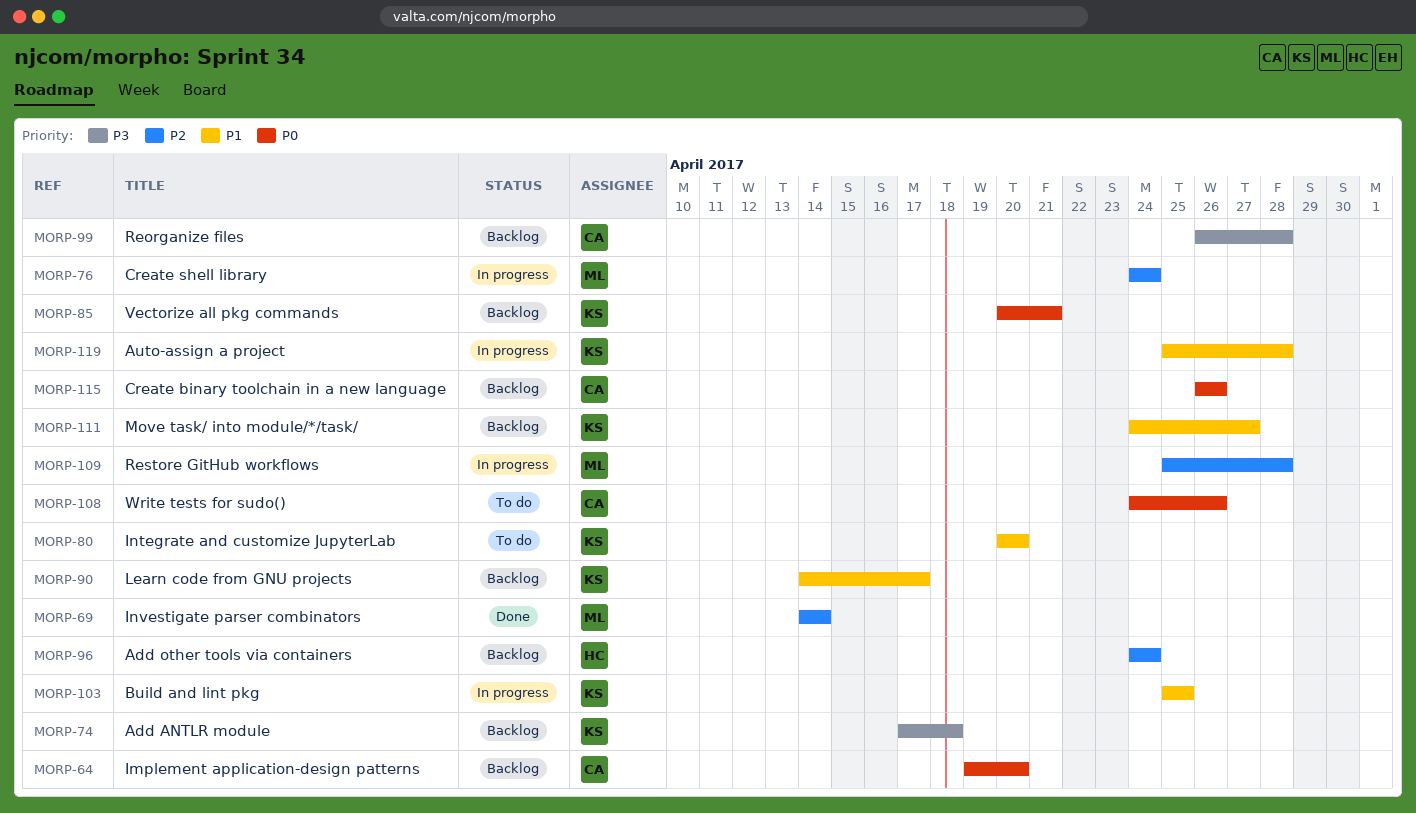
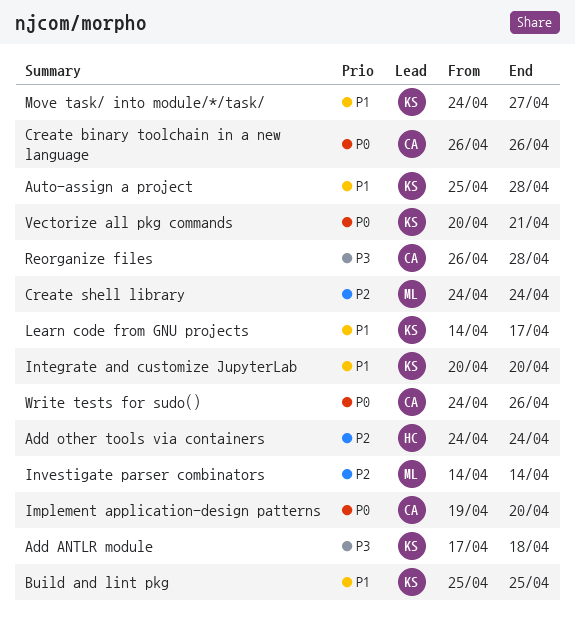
Restore GitHub workflows: present -> none

